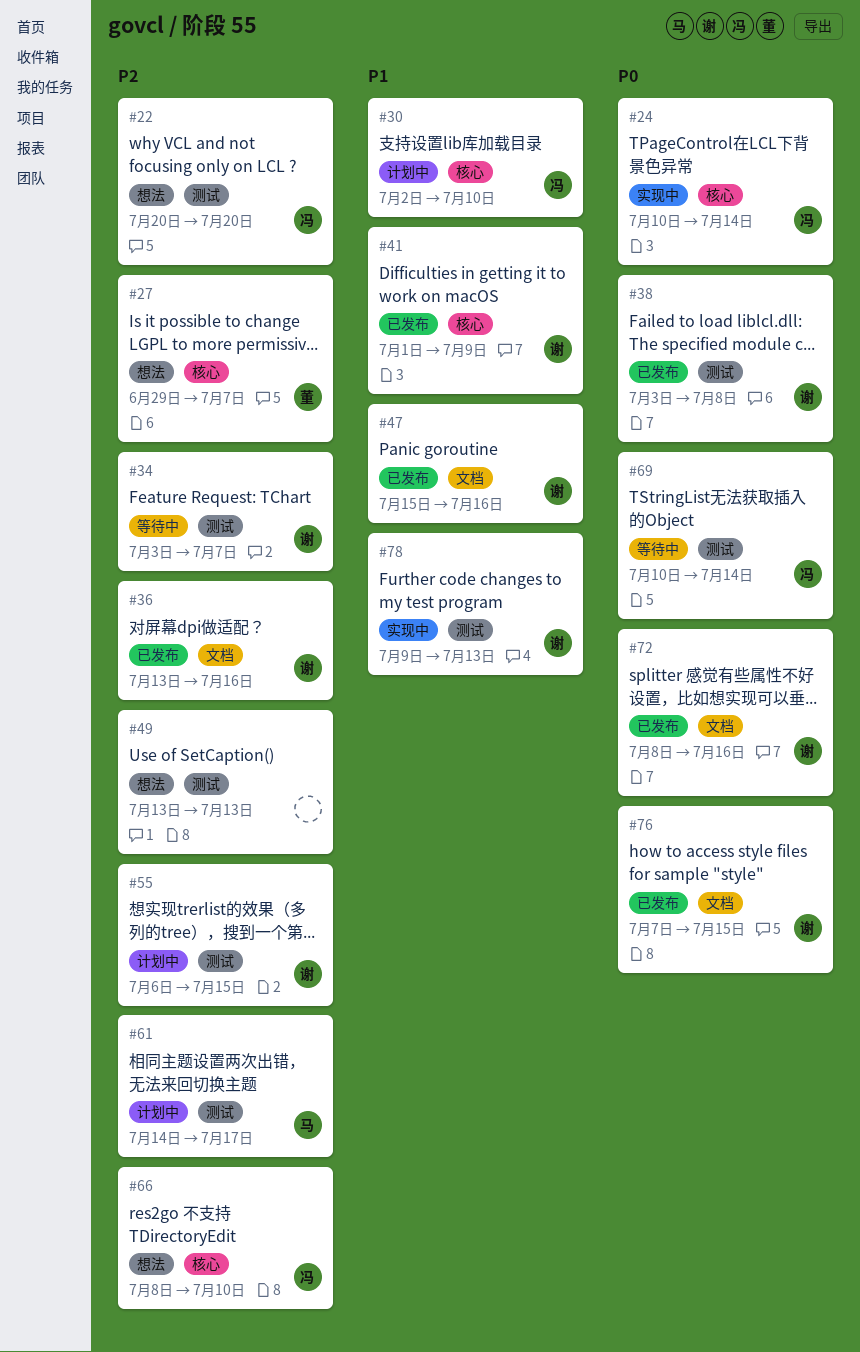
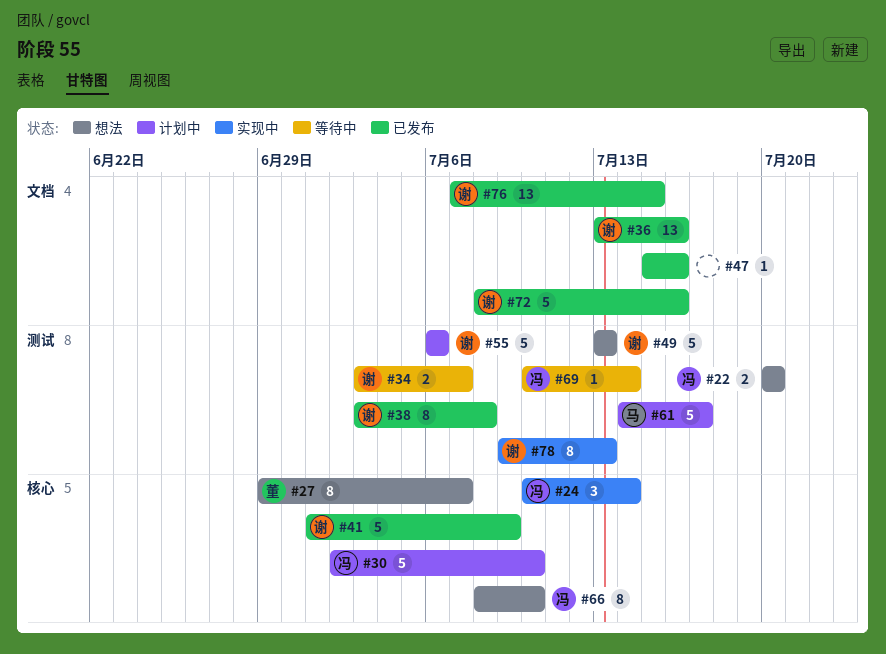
#47, owner: 谢 -> none
#49, owner: none -> 谢
#55, due: Jul 15 -> Jul 6

